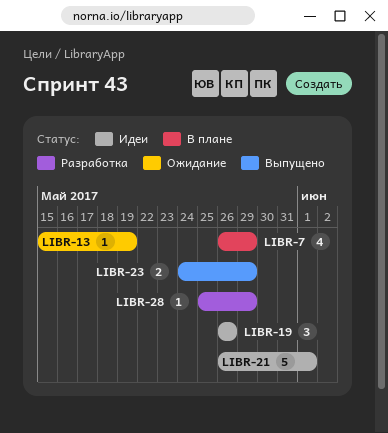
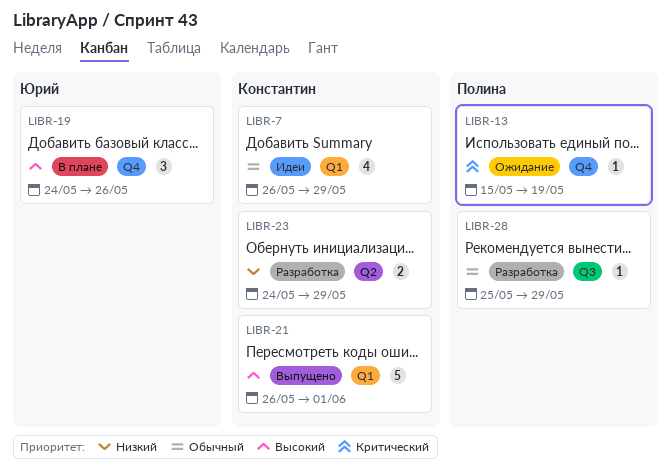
LIBR-7, status: В плане -> Идеи
LIBR-19, status: Идеи -> В плане
LIBR-19, start: May 26 -> May 24
LIBR-21, status: Идеи -> Выпущено
LIBR-23, status: Выпущено -> Разработка

